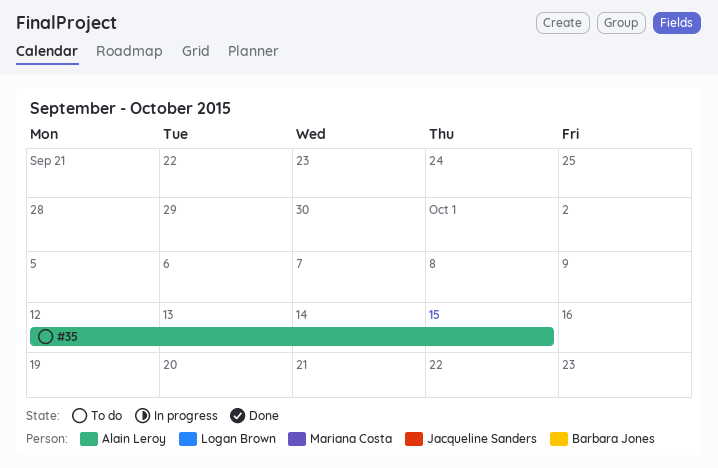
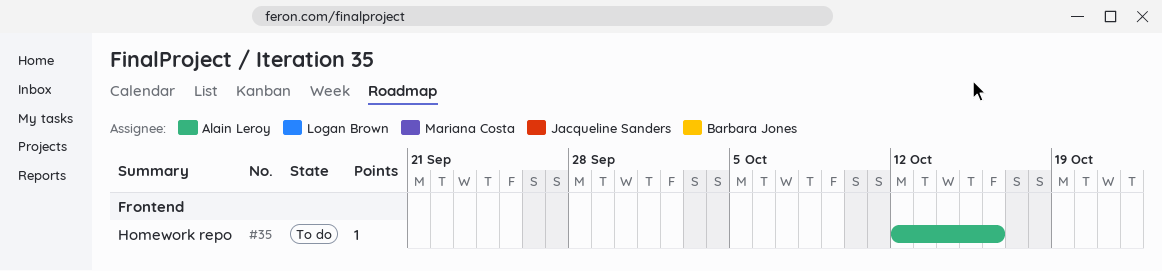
#35, due: Oct 15 -> Oct 16

